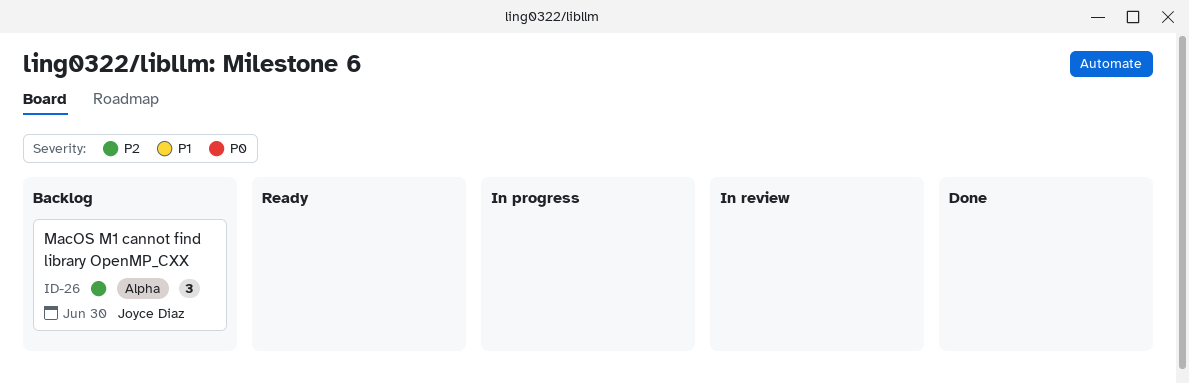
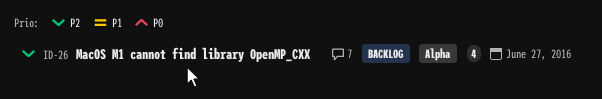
ID-26, estimate: 3 -> 4
ID-26, due: Jun 30 -> Jun 27

